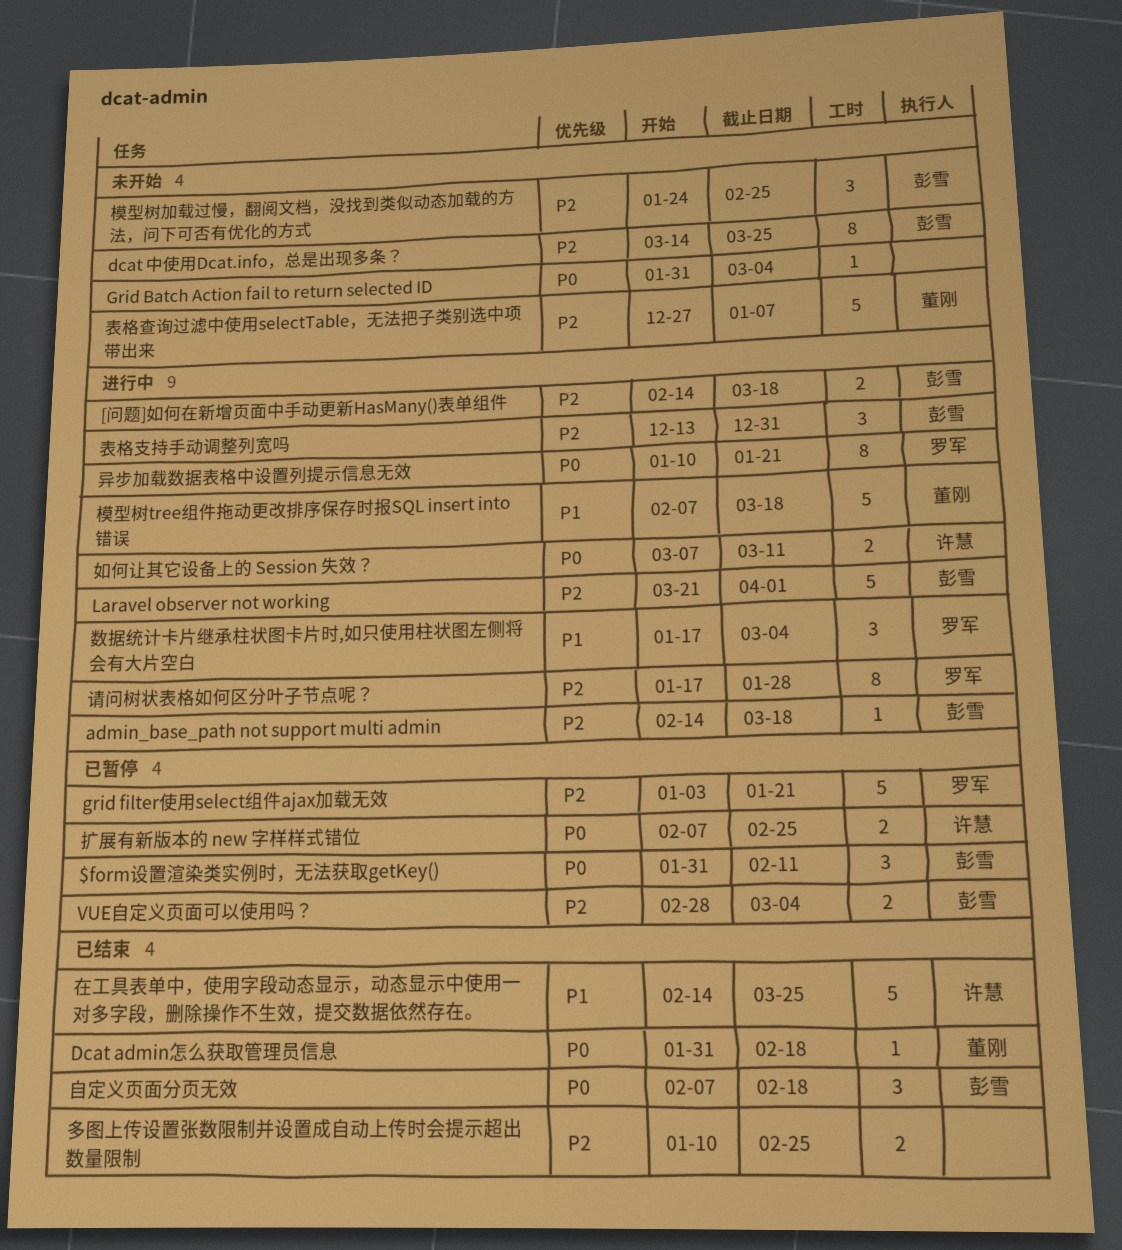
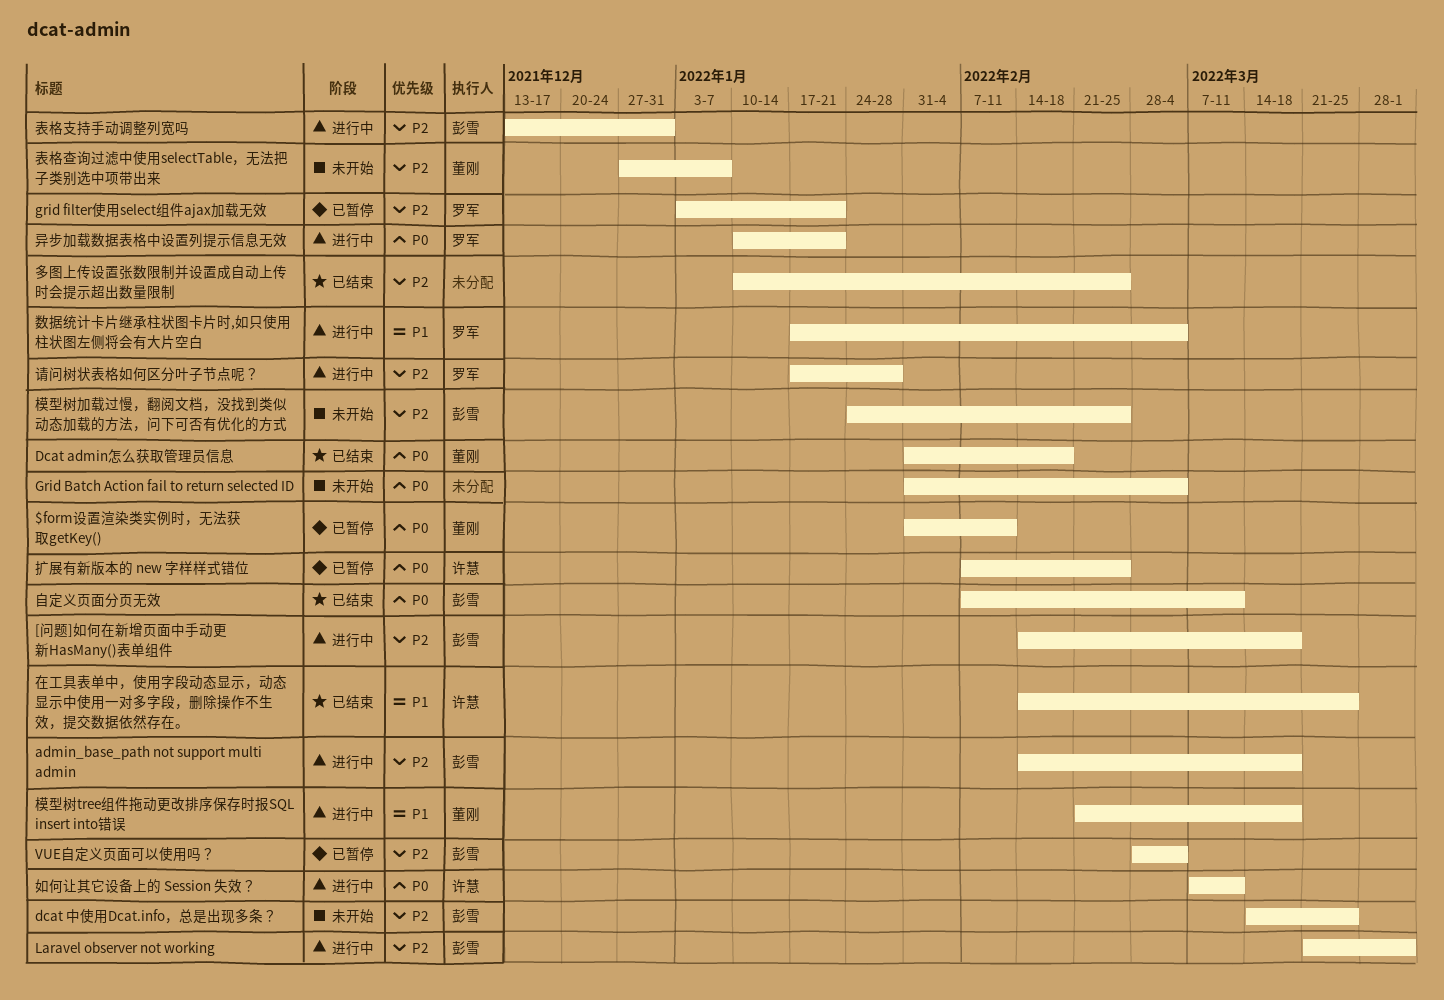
$form设置渲染类实例时，无法获取getKey(), owner: 彭雪 -> 董刚
模型树tree组件拖动更改排序保存时报SQL insert into错误, start: Feb 7 -> Feb 21
自定义页面分页无效, due: Feb 18 -> Mar 11

